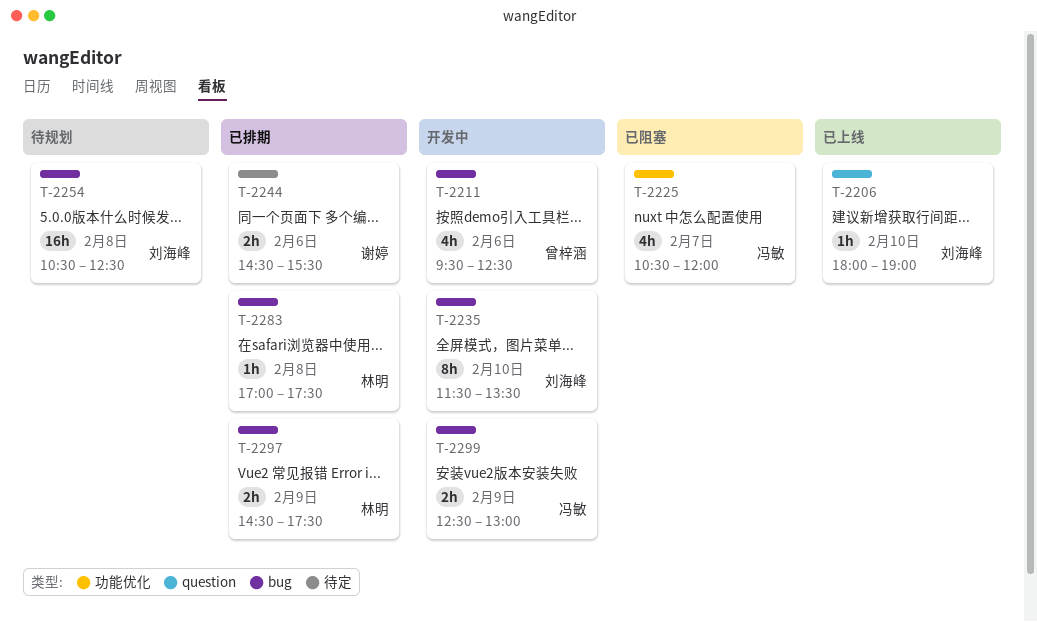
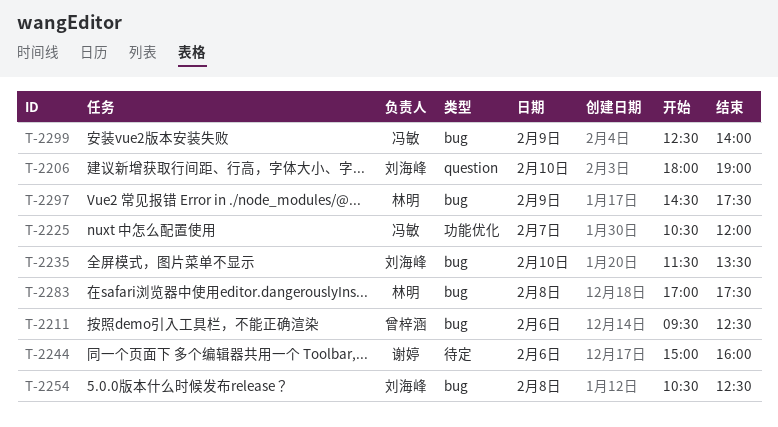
T-2244, begins: 14:30 -> 15:00
T-2244, ends: 15:30 -> 16:00
T-2299, ends: 13:00 -> 14:00

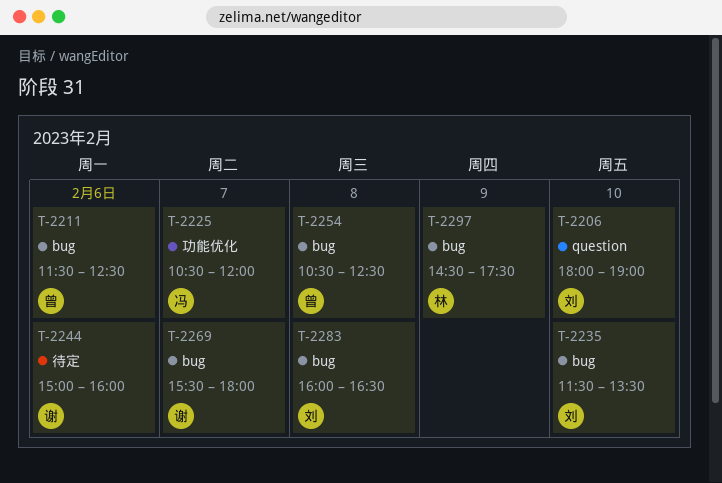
T-2211, begins: 09:30 -> 11:30
T-2254, owner: 刘海峰 -> 曾梓涵
T-2269: none -> present
T-2283, owner: 林明 -> 刘海峰
T-2283, begins: 17:00 -> 16:00
T-2283, ends: 17:30 -> 16:30
T-2299: present -> none

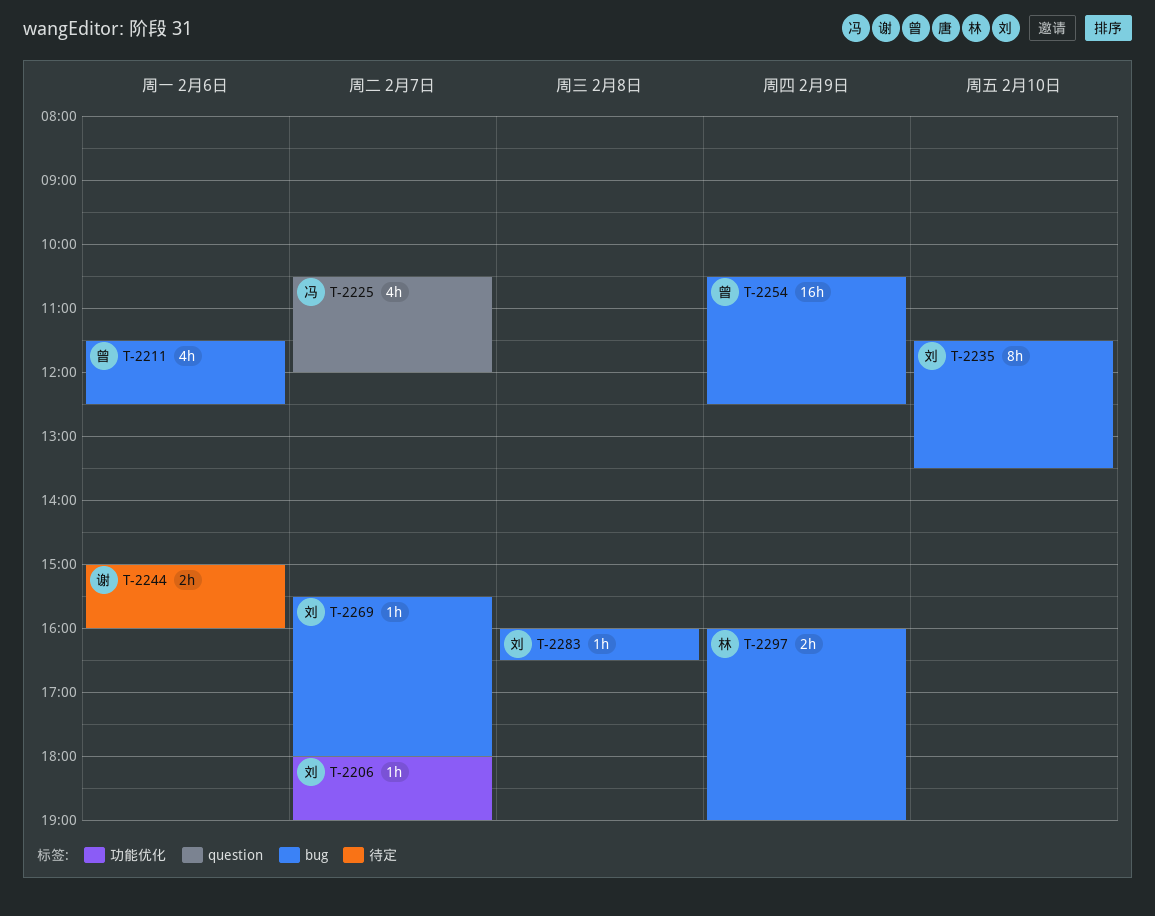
T-2206, label: question -> 功能优化
T-2206, day: Feb 10 -> Feb 7
T-2225, label: 功能优化 -> question
T-2254, day: Feb 8 -> Feb 9
T-2269, owner: 谢 -> 刘
T-2297, begins: 14:30 -> 16:00
T-2297, ends: 17:30 -> 19:00

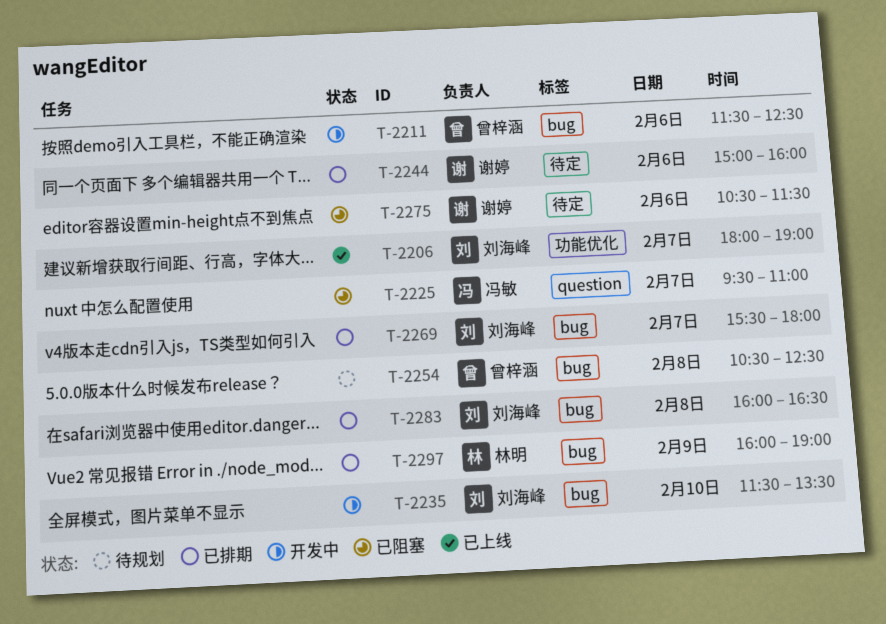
T-2225, begins: 10:30 -> 09:30
T-2225, ends: 12:00 -> 11:00
T-2254, day: Feb 9 -> Feb 8
T-2275: none -> present

